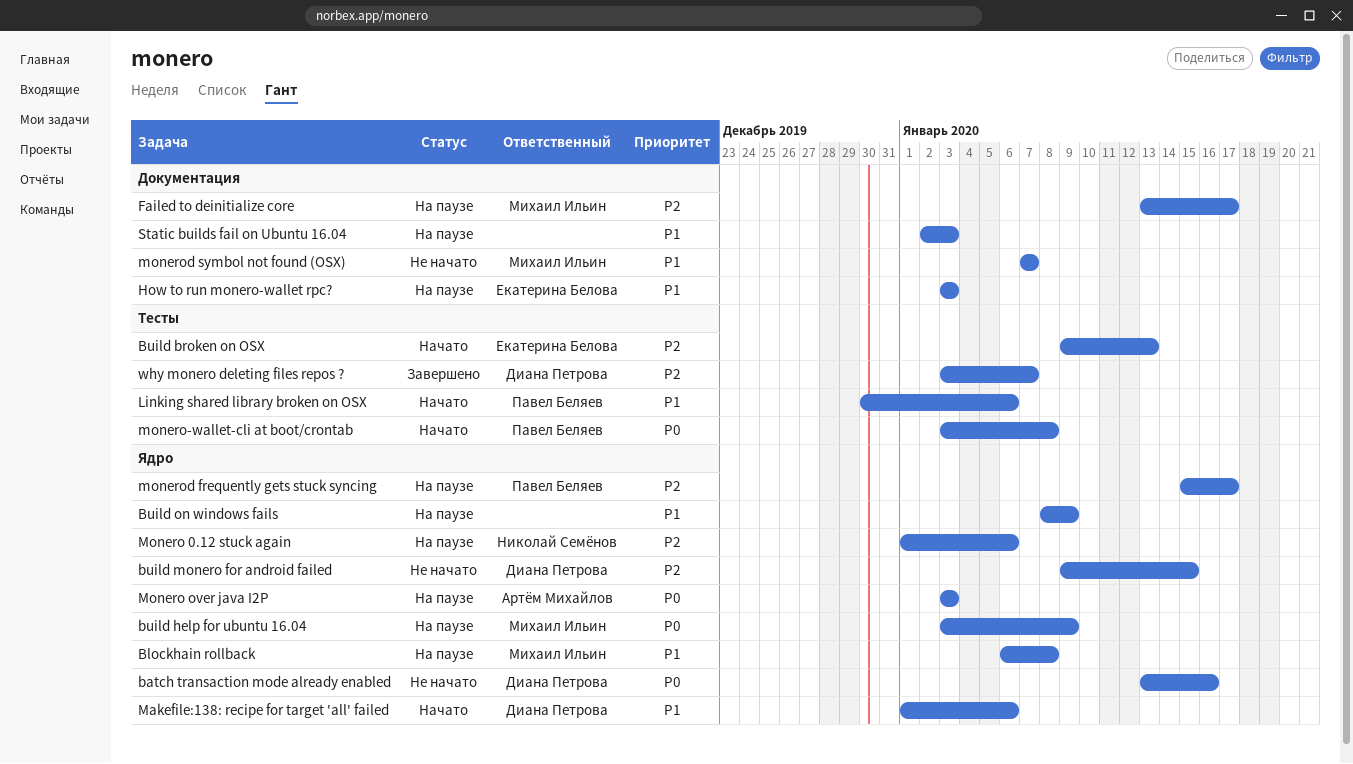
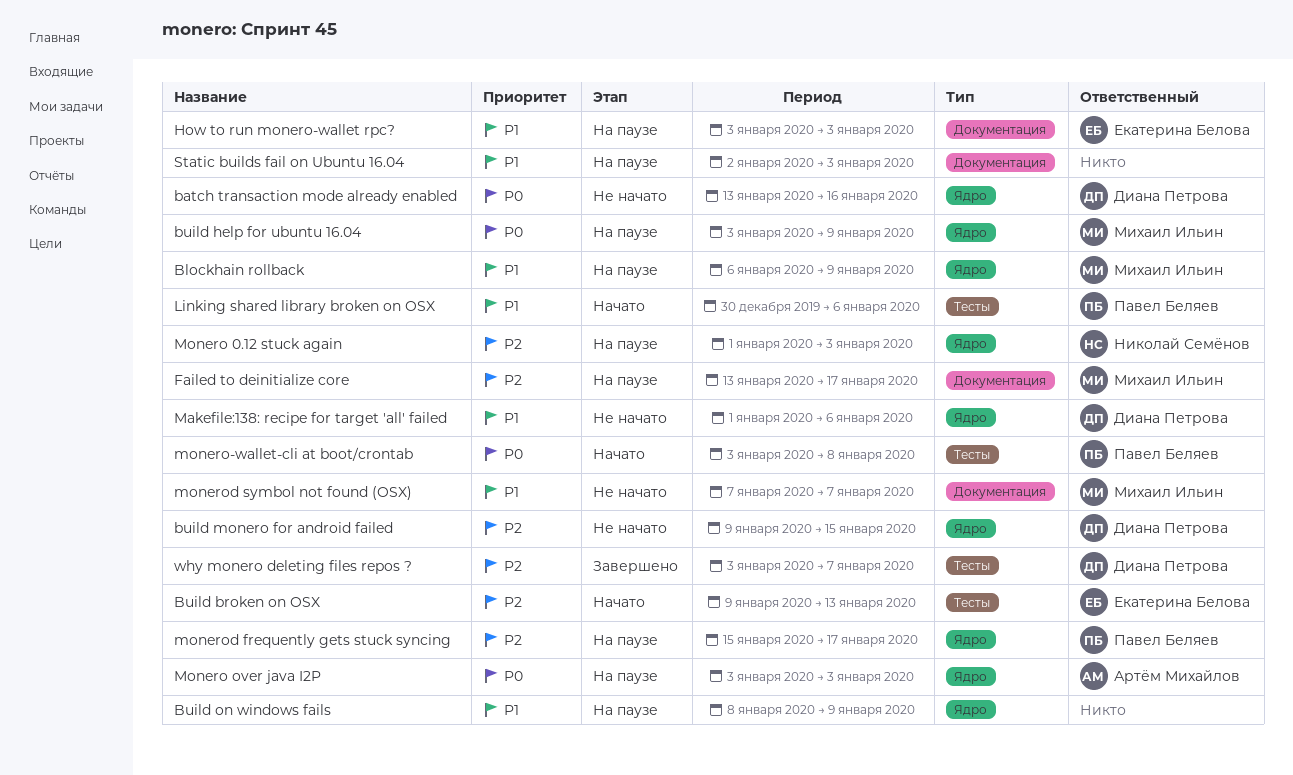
Blockhain rollback, due: Jan 8 -> Jan 9
Makefile:138: recipe for target 'all' failed, status: Начато -> Не начато
Monero 0.12 stuck again, due: Jan 6 -> Jan 3

